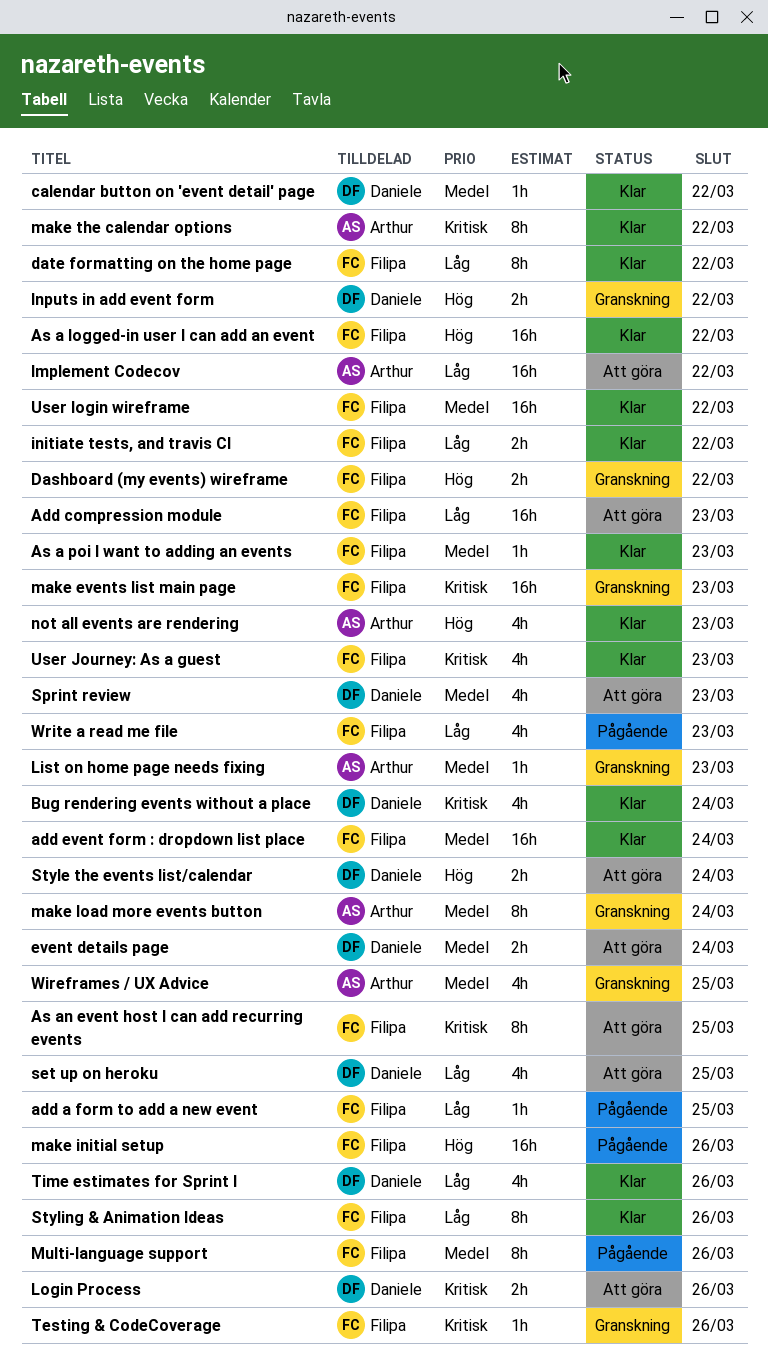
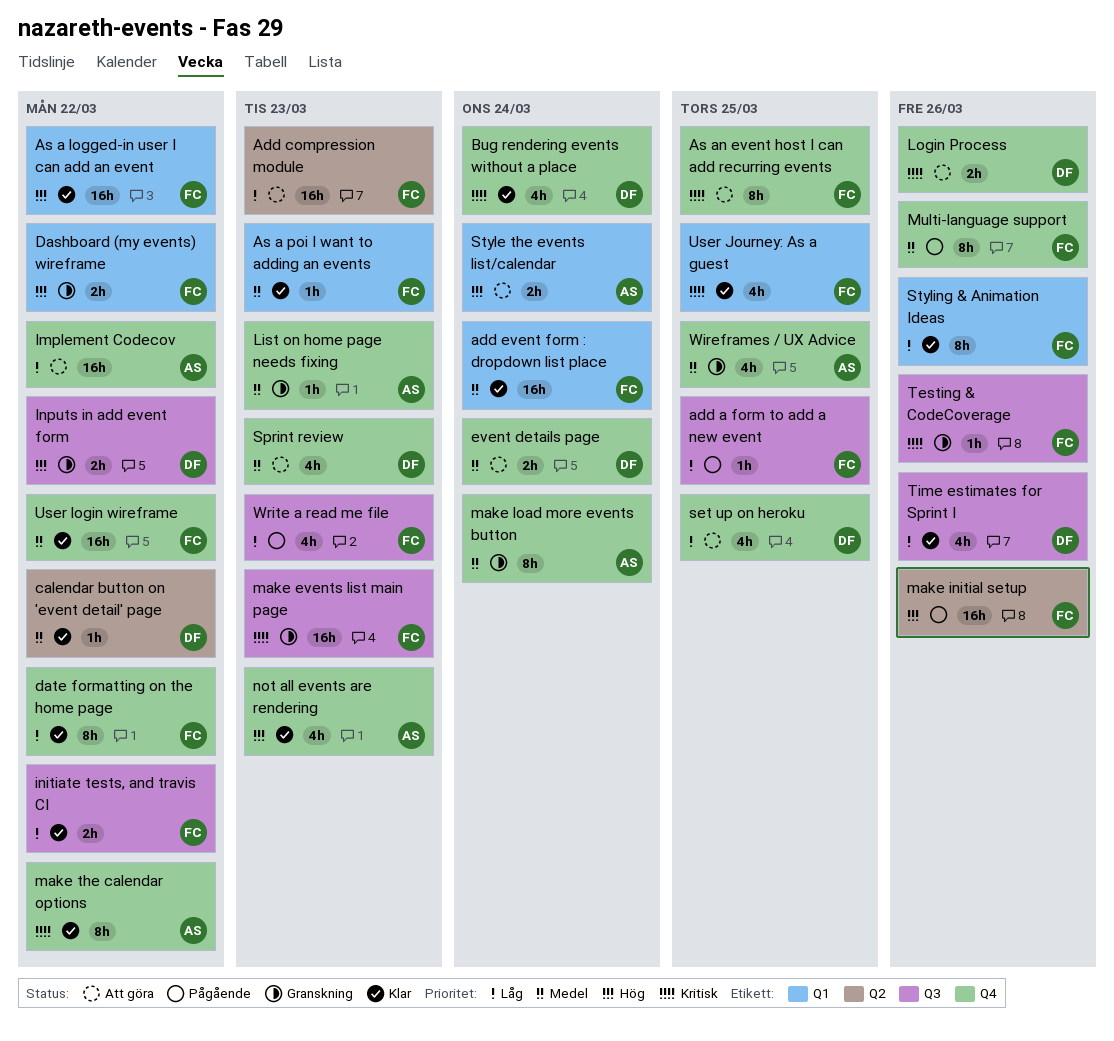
Style the events list/calendar, owner: Daniele -> Arthur
User Journey: As a guest, due: Mar 23 -> Mar 25

